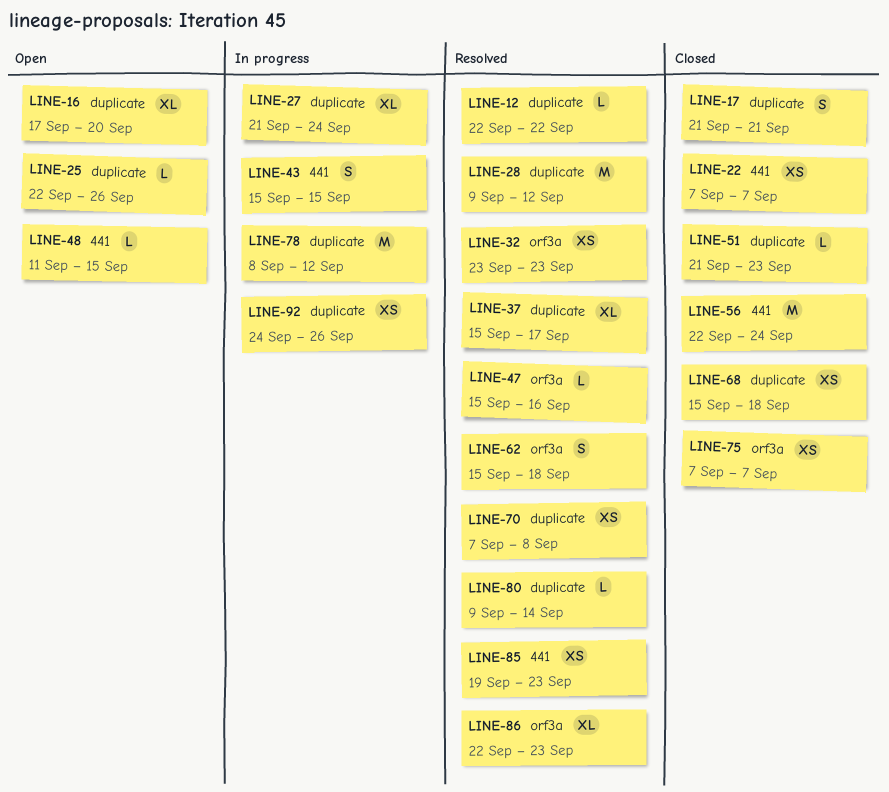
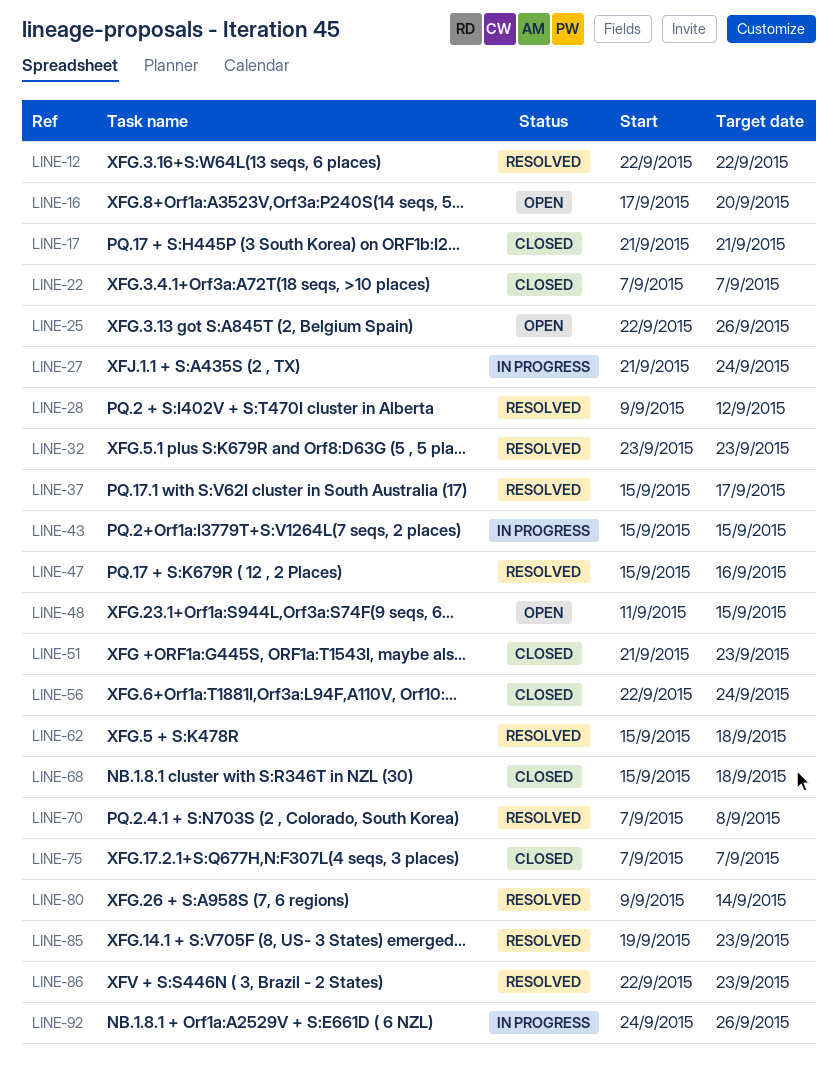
LINE-78: present -> none

